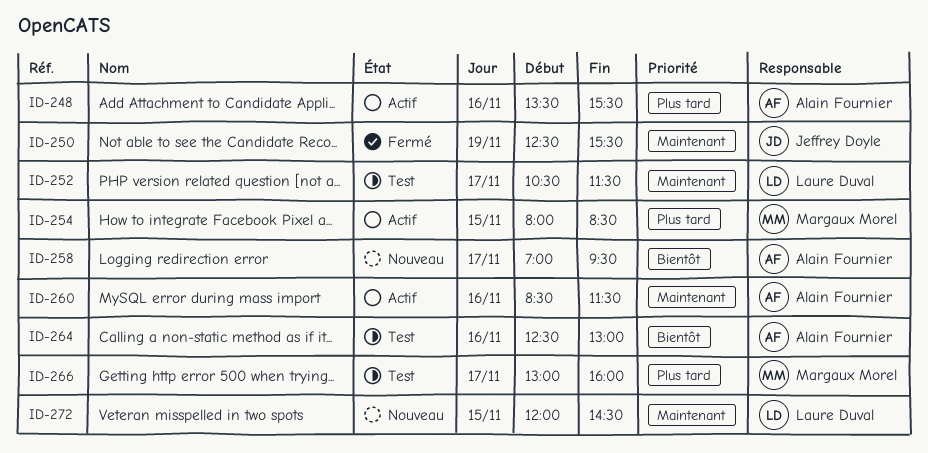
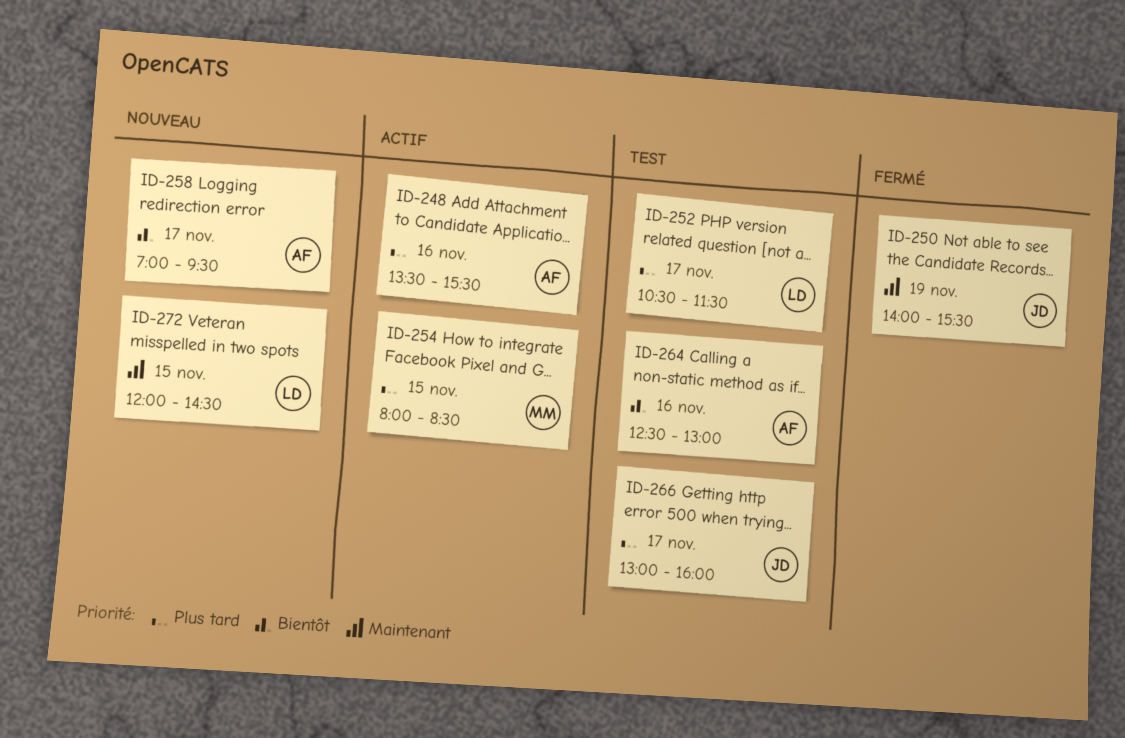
ID-250, begins: 12:30 -> 14:00
ID-252, priority: Maintenant -> Plus tard
ID-260: present -> none
ID-266, owner: Margaux Morel -> Jeffrey Doyle

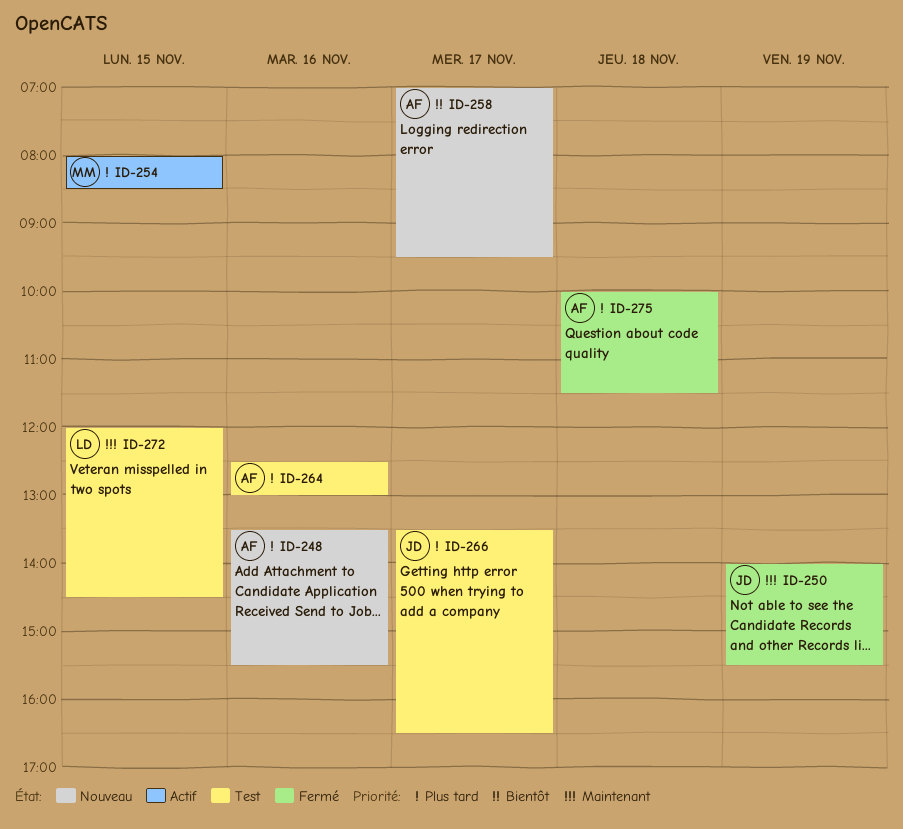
ID-248, status: Actif -> Nouveau
ID-252: present -> none
ID-264, priority: Bientôt -> Plus tard
ID-266, begins: 13:00 -> 13:30
ID-266, ends: 16:00 -> 16:30
ID-272, status: Nouveau -> Test
ID-275: none -> present

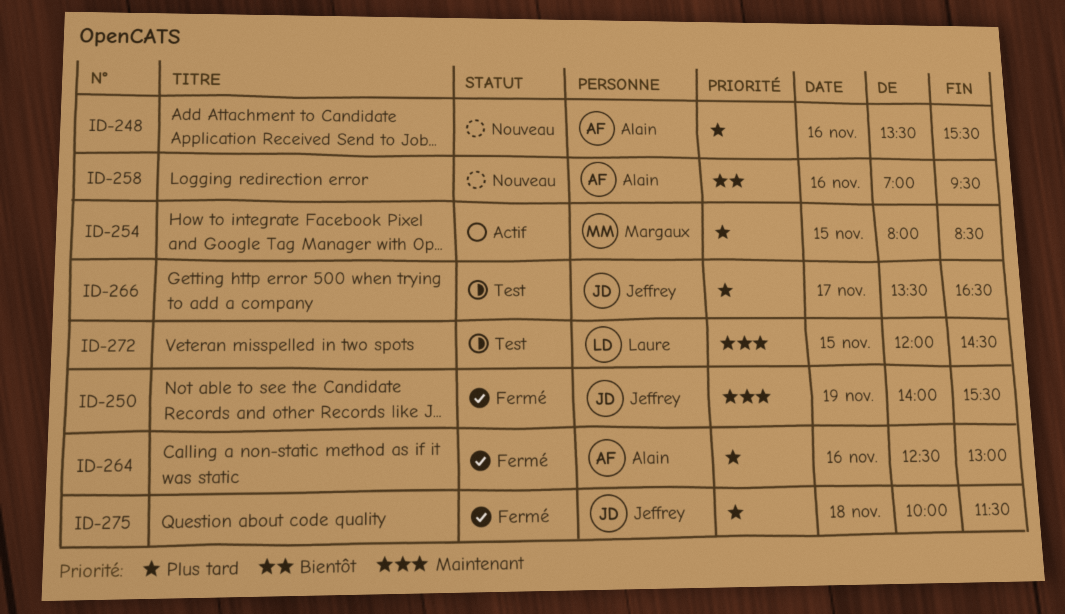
ID-258, day: Nov 17 -> Nov 16
ID-264, status: Test -> Fermé
ID-275, owner: Alain -> Jeffrey

